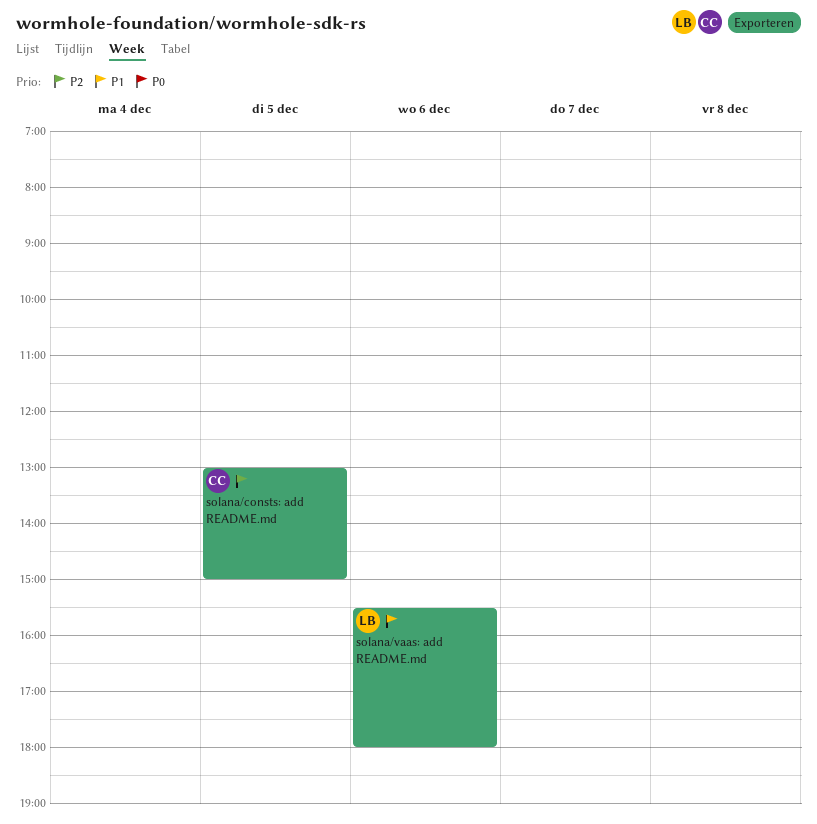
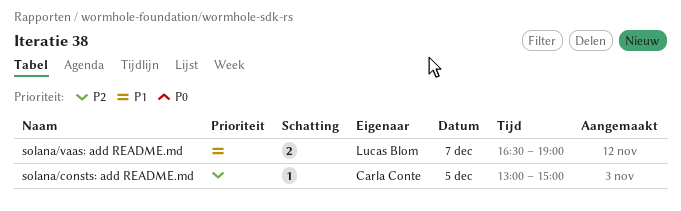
solana/vaas: add README.md, day: Dec 6 -> Dec 7
solana/vaas: add README.md, begins: 15:30 -> 16:30
solana/vaas: add README.md, ends: 18:00 -> 19:00

